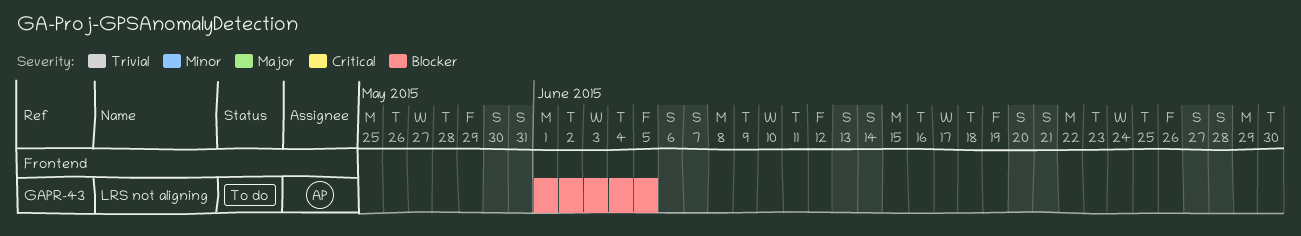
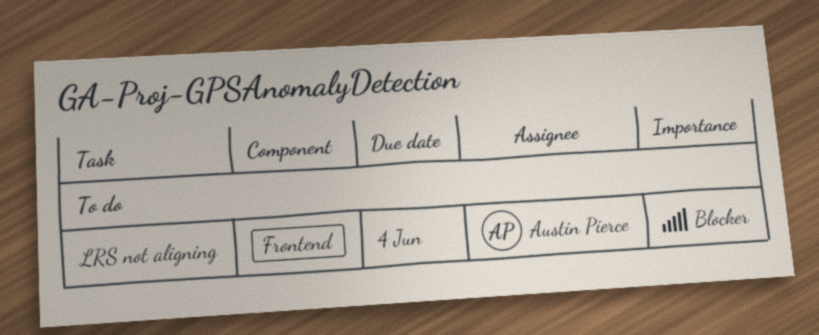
LRS not aligning, due: Jun 5 -> Jun 4

